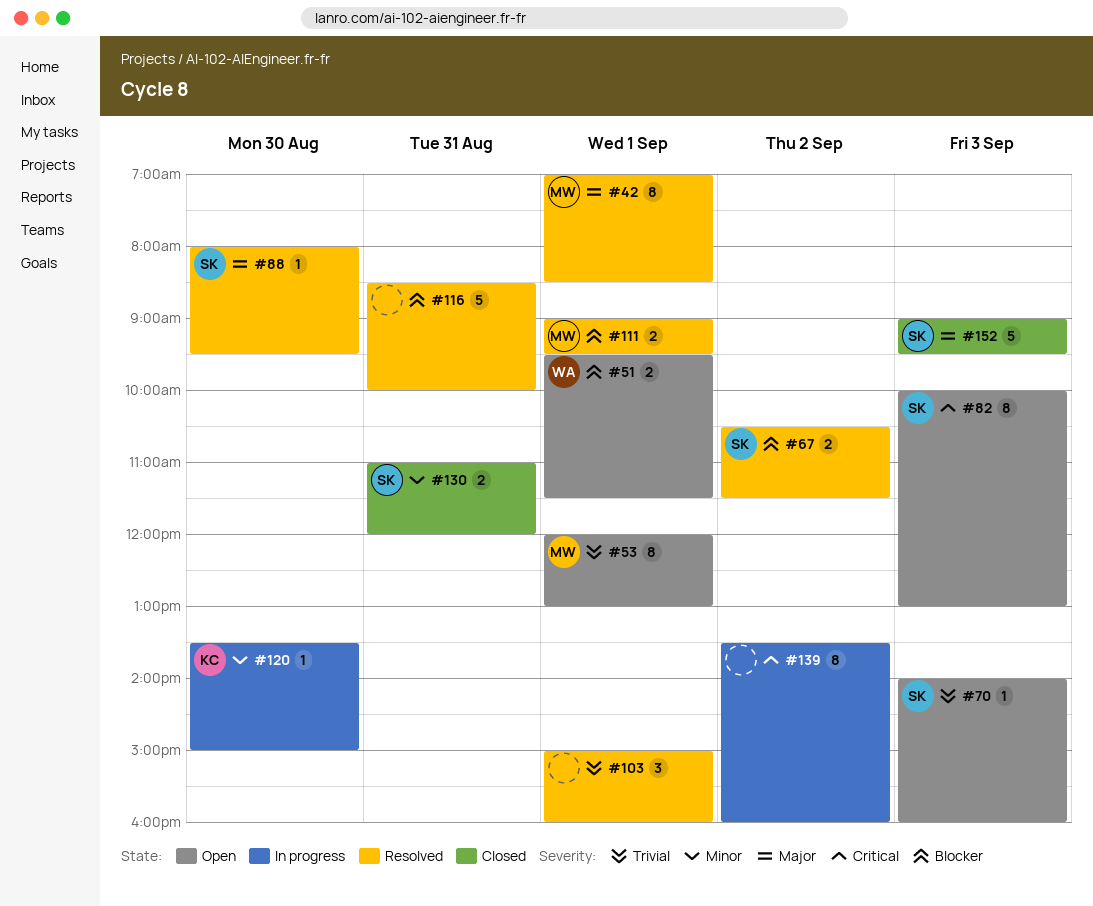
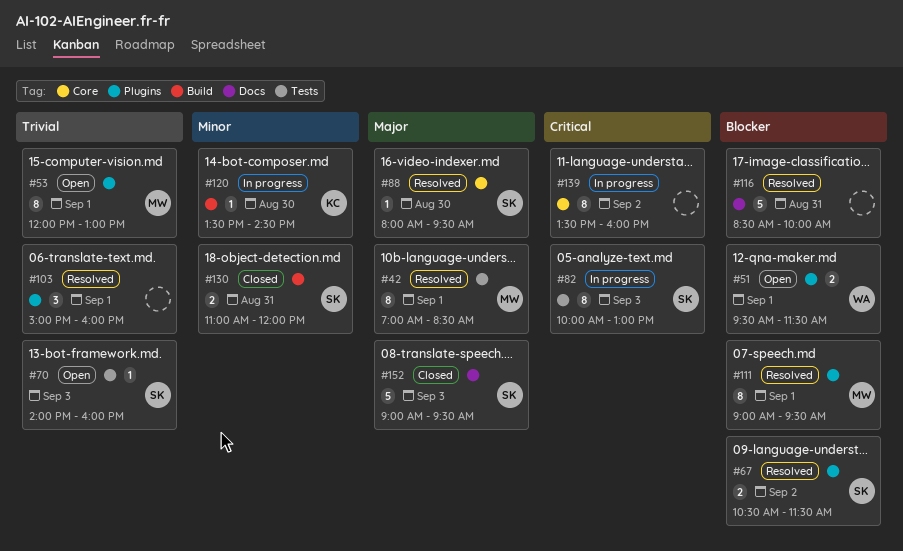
#82, status: Open -> In progress
#111, estimate: 2 -> 8
#120, ends: 15:00 -> 14:30

